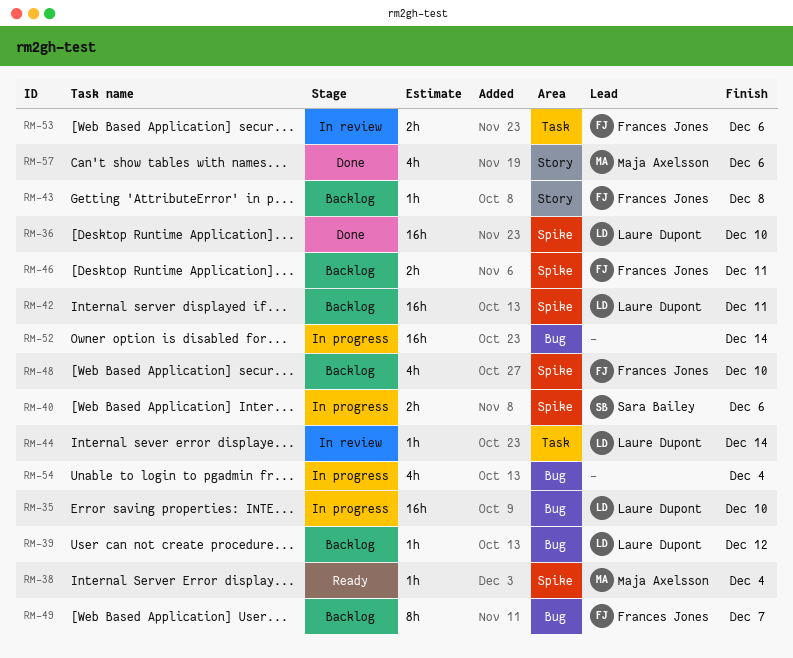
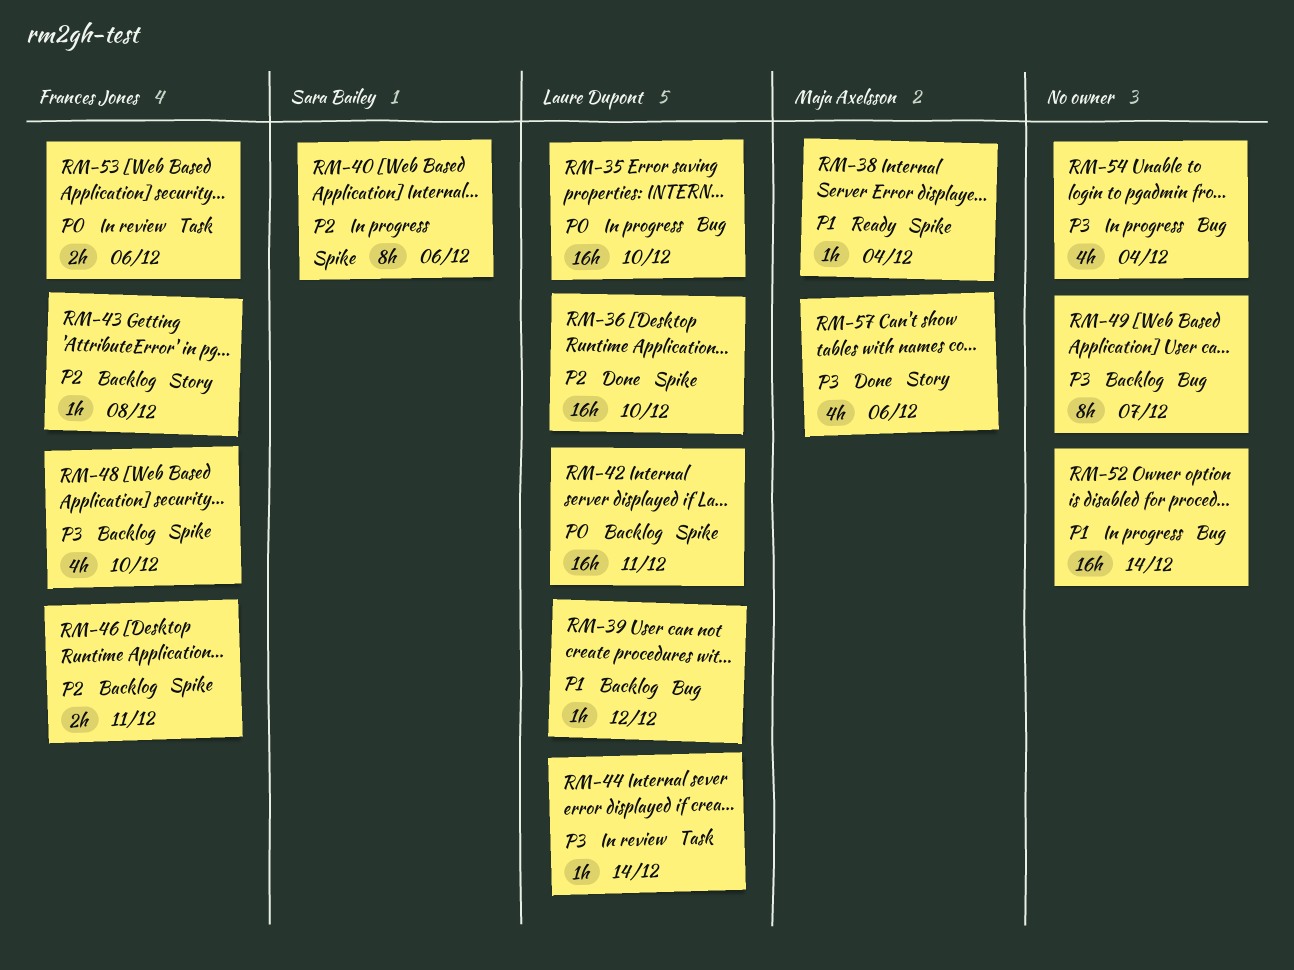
RM-40, estimate: 2h -> 8h
RM-49, owner: Frances Jones -> none

